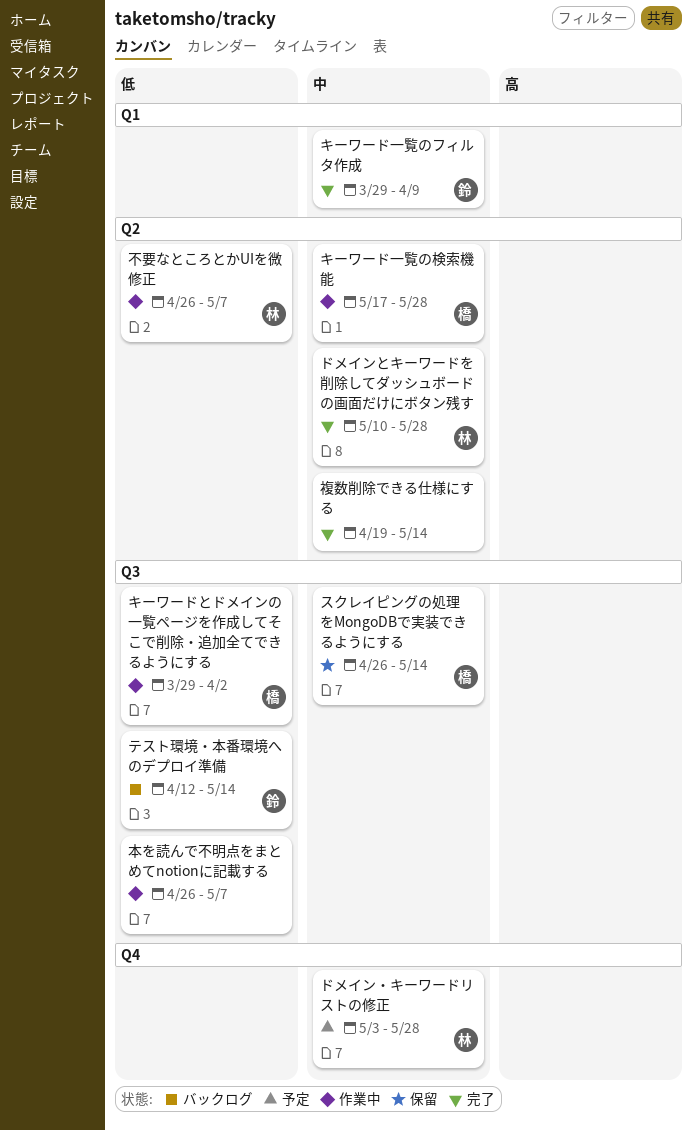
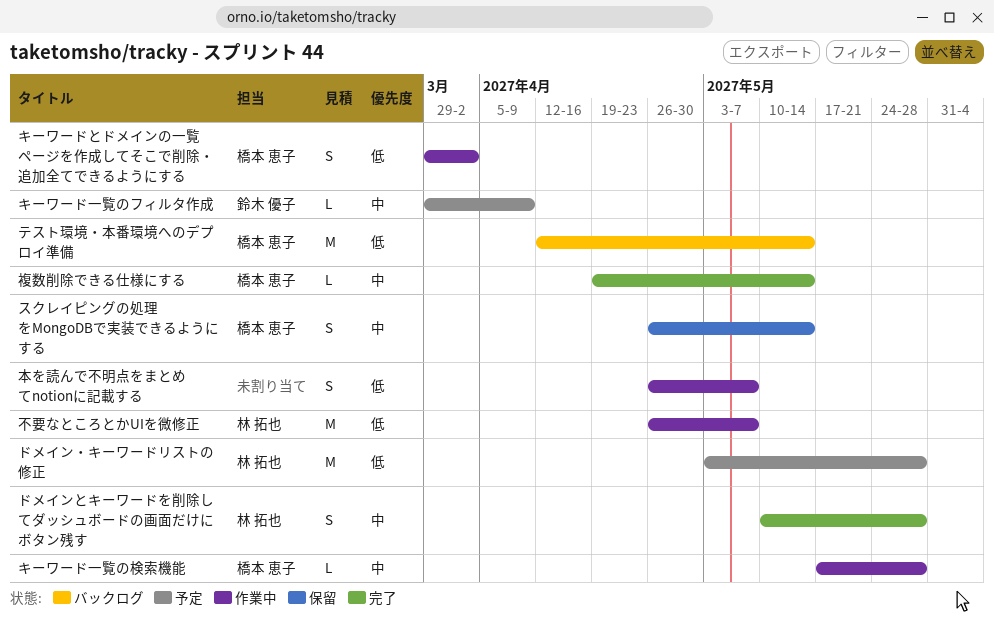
キーワード一覧のフィルタ作成, status: 完了 -> 予定
テスト環境・本番環境へのデプロイ準備, owner: 鈴木 優子 -> 橋本 恵子
ドメイン・キーワードリストの修正, priority: 中 -> 低
複数削除できる仕様にする, owner: none -> 橋本 恵子

